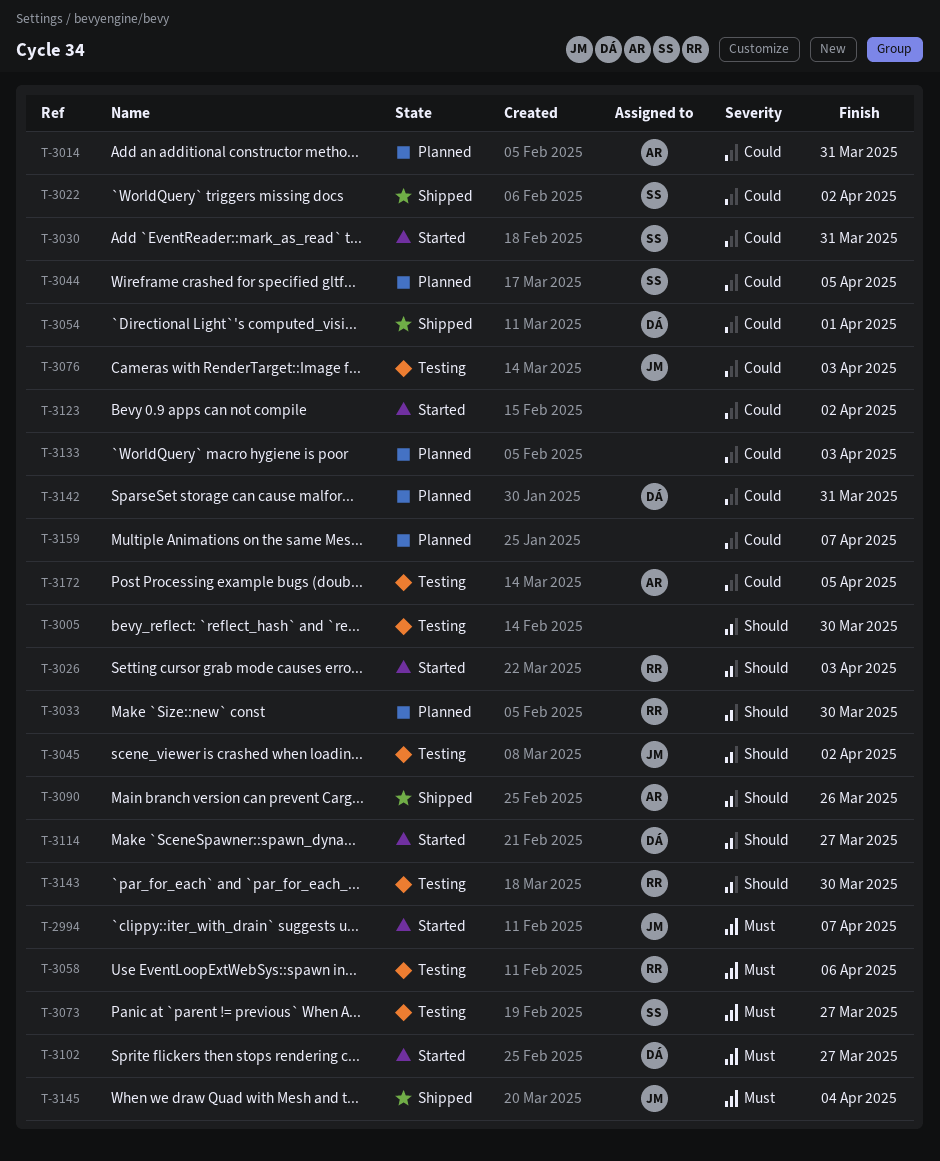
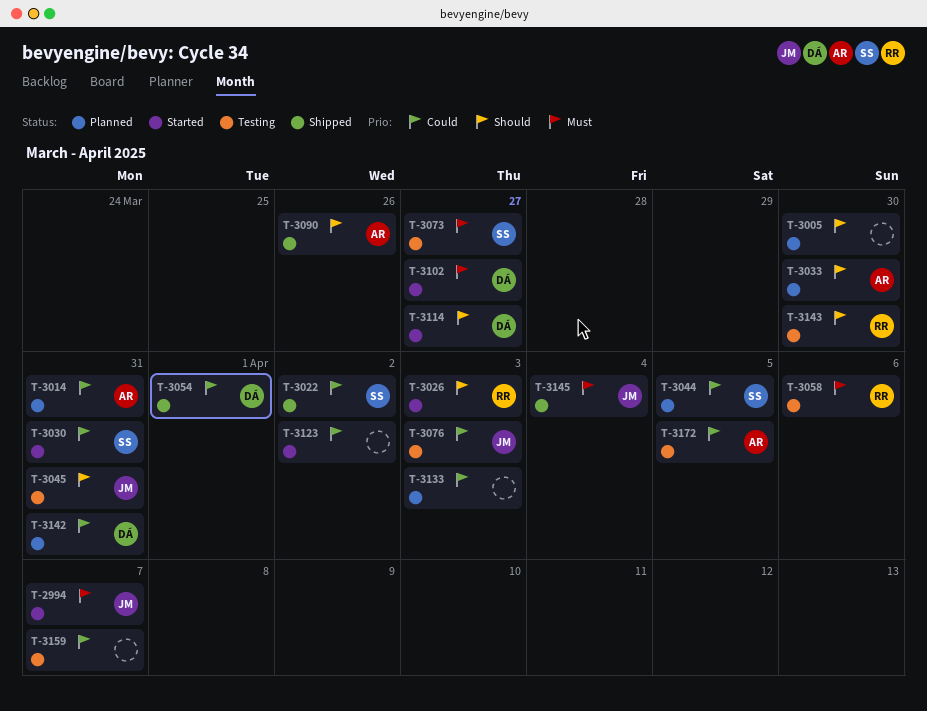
T-3005, status: Testing -> Planned
T-3033, owner: RR -> AR
T-3045, due: Apr 2 -> Mar 31
T-3159, status: Planned -> Testing

